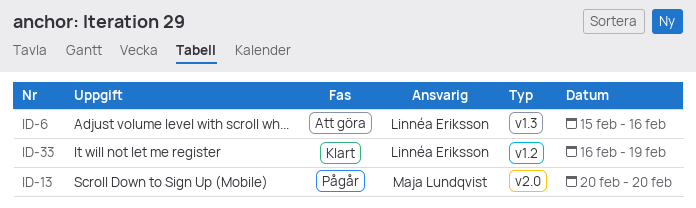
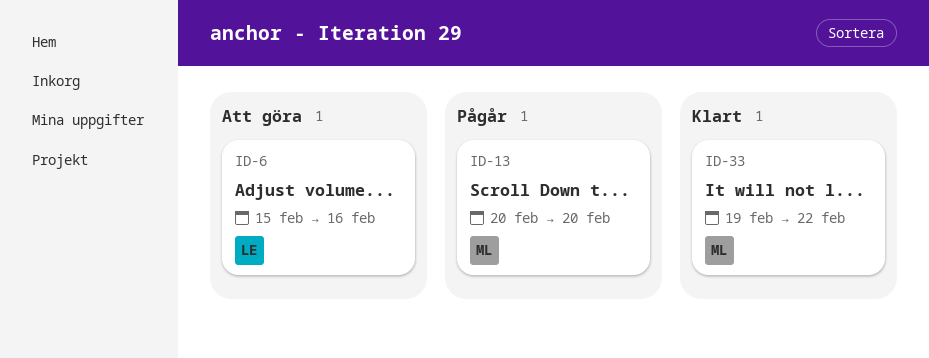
ID-33, owner: Linnéa Eriksson -> Maja Lundqvist
ID-33, start: Feb 16 -> Feb 19
ID-33, due: Feb 19 -> Feb 22

